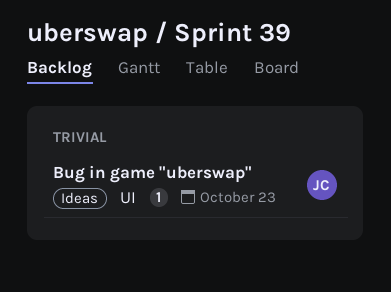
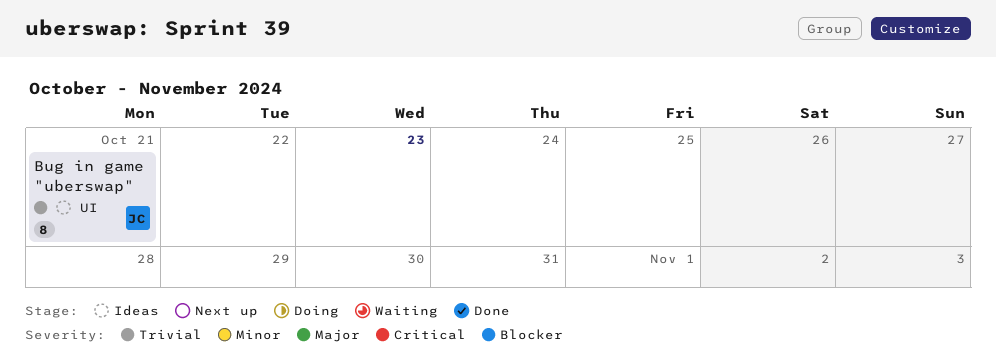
Bug in game "uberswap", estimate: 1 -> 8
Bug in game "uberswap", due: Oct 23 -> Oct 21

